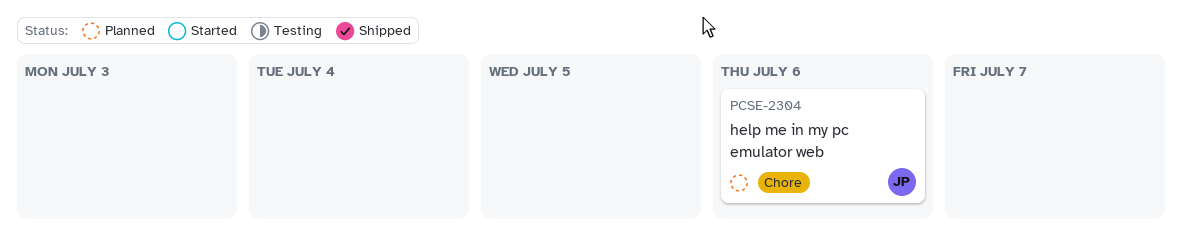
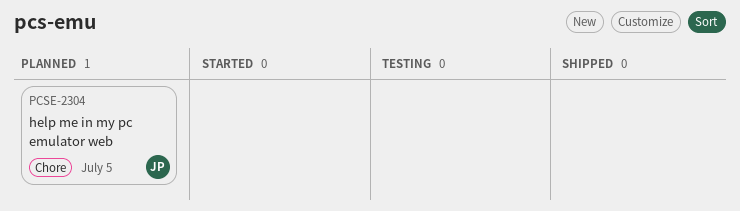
PCSE-2304, due: Jul 6 -> Jul 5

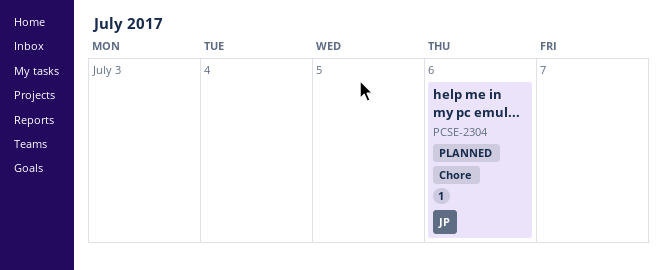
PCSE-2304, due: Jul 5 -> Jul 6

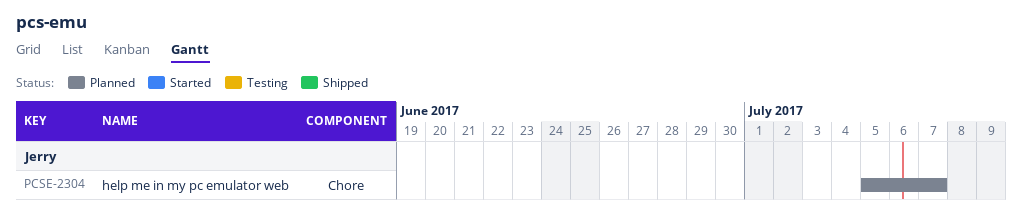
PCSE-2304, due: Jul 6 -> Jul 7

